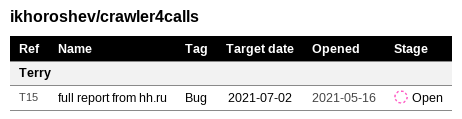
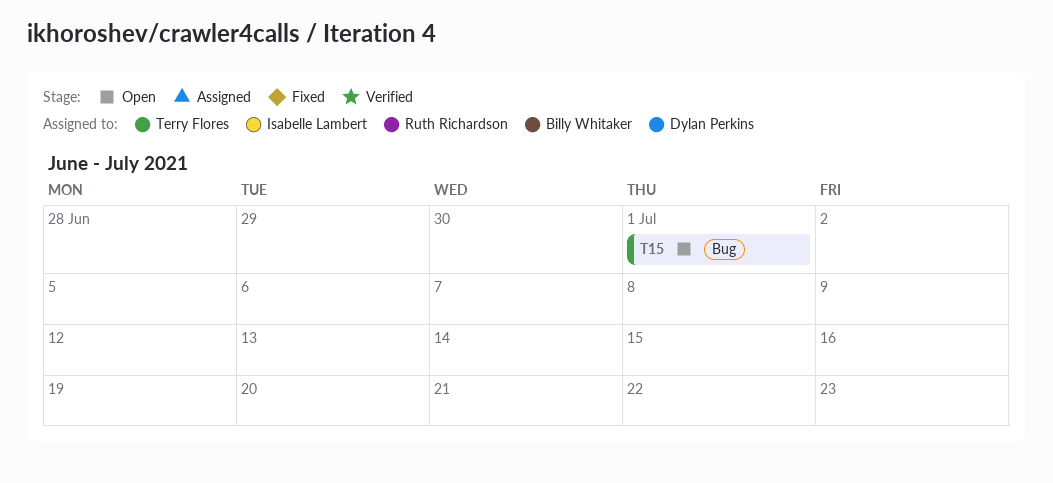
T15, due: Jul 2 -> Jul 1

